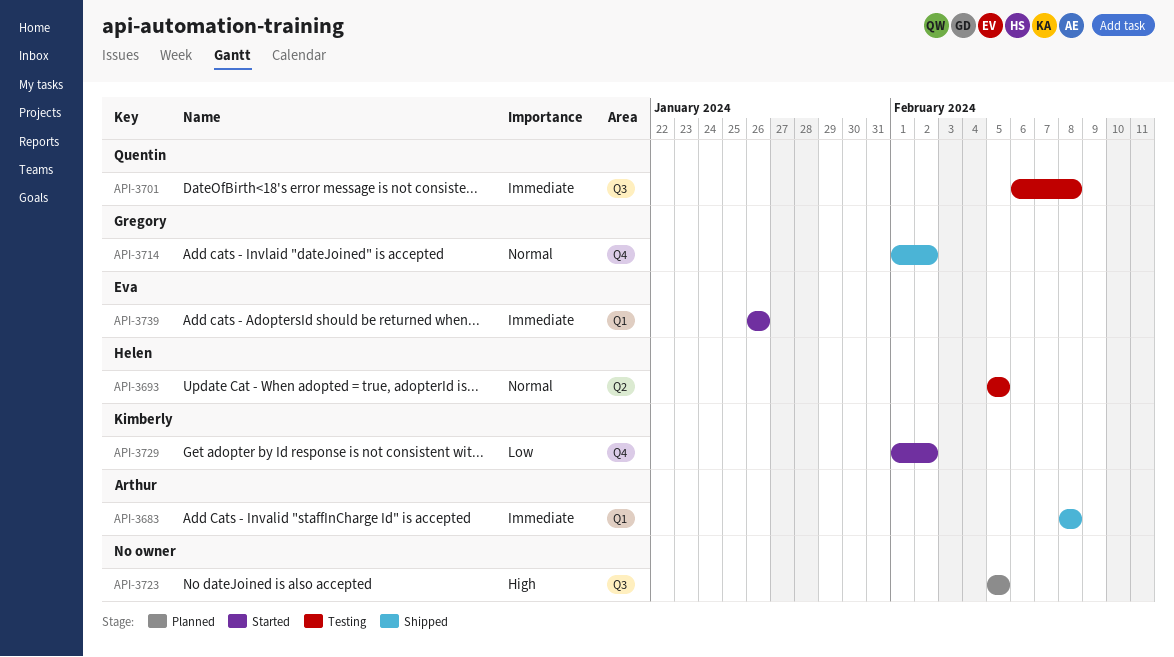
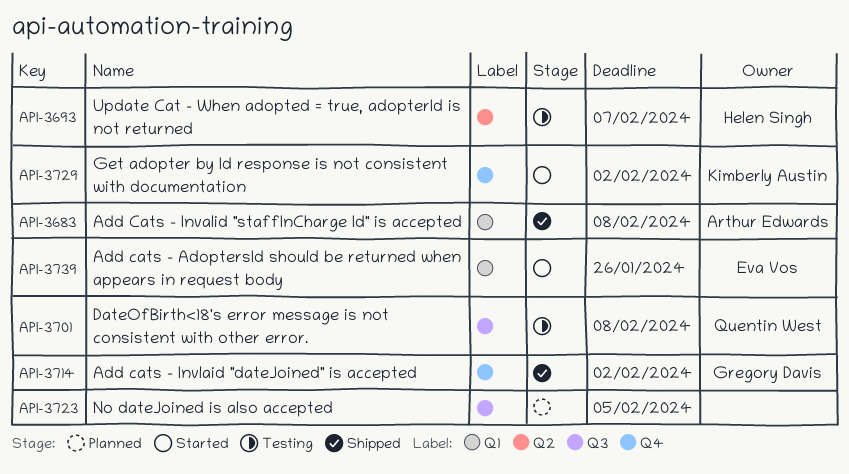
API-3693, due: Feb 5 -> Feb 7

